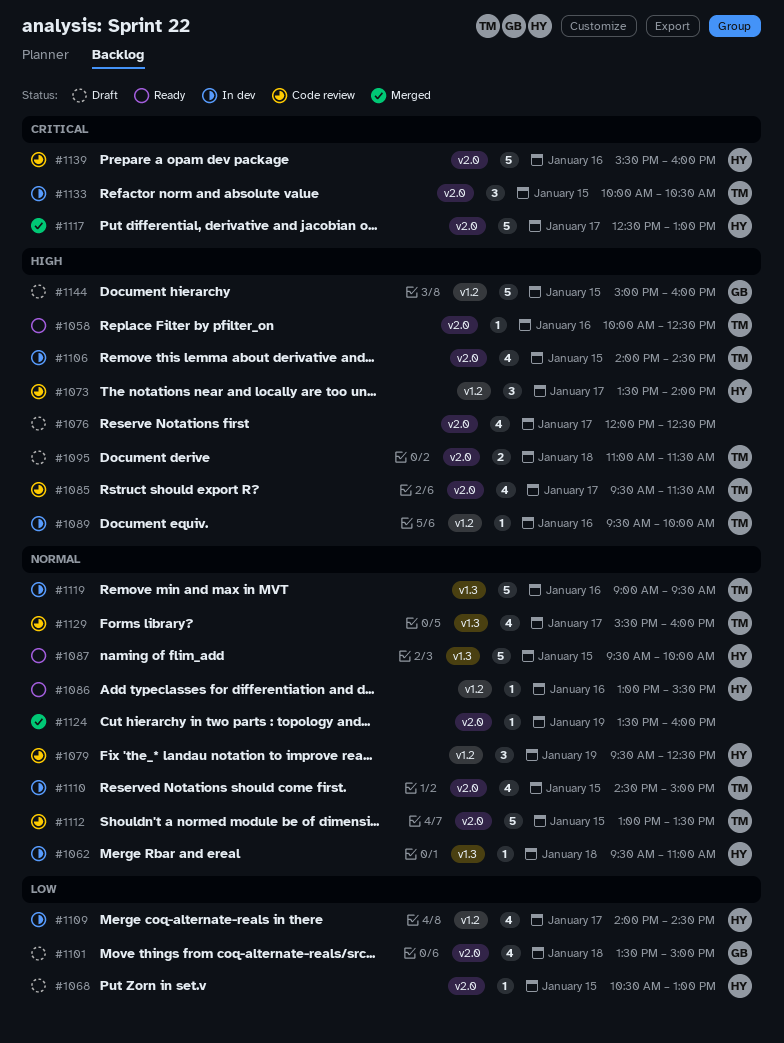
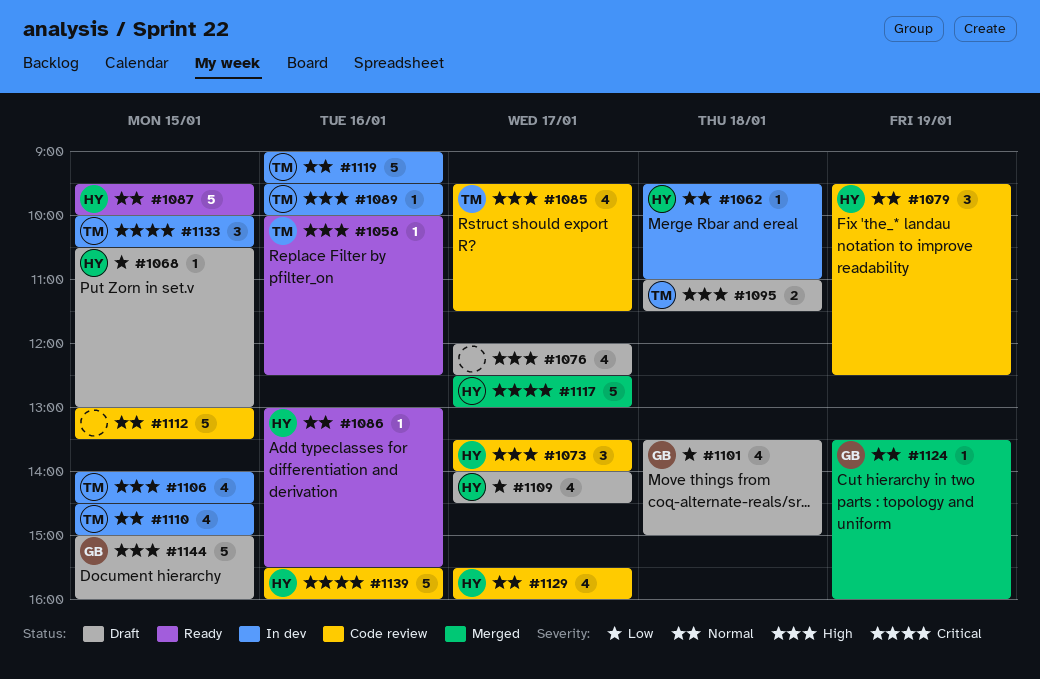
#1109, status: In dev -> Draft
#1112, owner: TM -> none
#1124, owner: none -> GB
#1129, owner: TM -> HY

